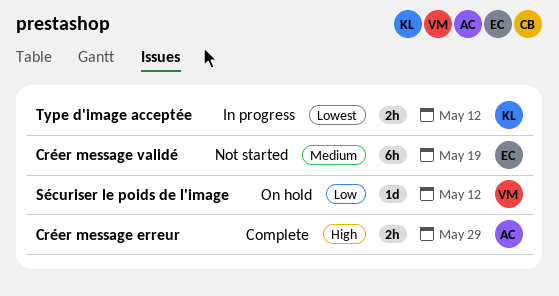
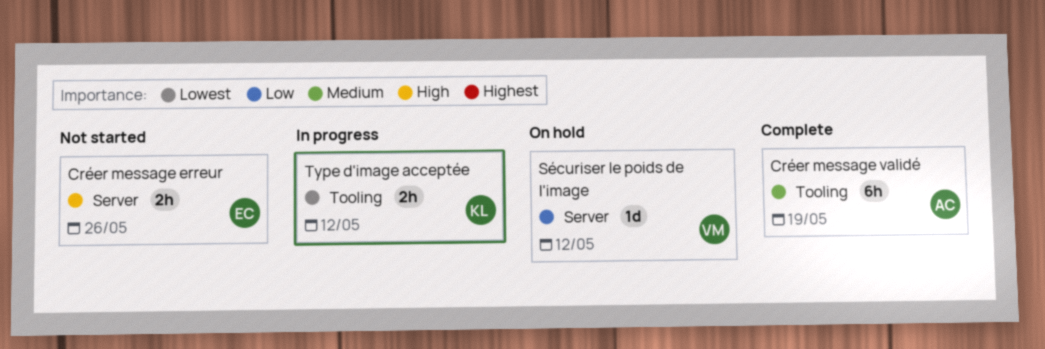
Créer message erreur, status: Complete -> Not started
Créer message erreur, owner: AC -> EC
Créer message erreur, due: May 29 -> May 26
Créer message validé, status: Not started -> Complete
Créer message validé, owner: EC -> AC

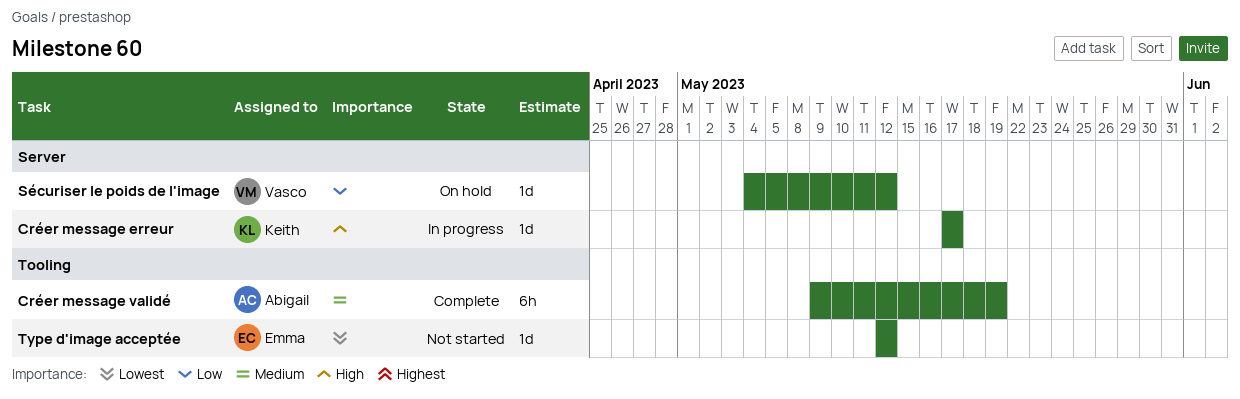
Créer message erreur, status: Not started -> In progress
Créer message erreur, owner: Emma -> Keith
Créer message erreur, estimate: 2h -> 1d
Créer message erreur, due: May 26 -> May 17
Type d'image acceptée, status: In progress -> Not started
Type d'image acceptée, owner: Keith -> Emma
Type d'image acceptée, estimate: 2h -> 1d

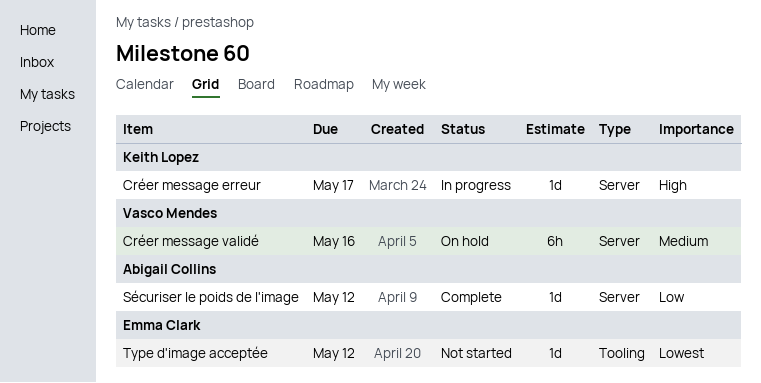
Créer message validé, status: Complete -> On hold
Créer message validé, owner: Abigail Collins -> Vasco Mendes
Créer message validé, label: Tooling -> Server
Créer message validé, due: May 19 -> May 16
Sécuriser le poids de l'image, status: On hold -> Complete
Sécuriser le poids de l'image, owner: Vasco Mendes -> Abigail Collins

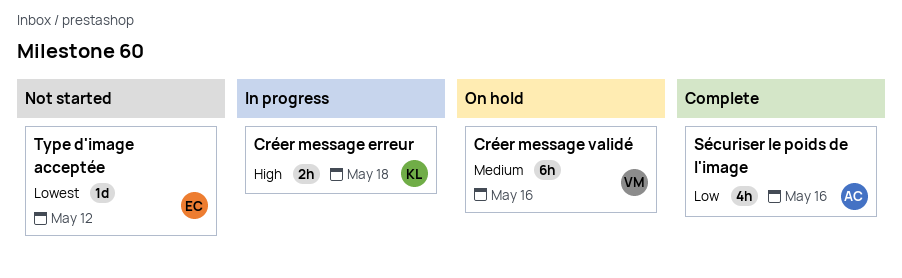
Créer message erreur, estimate: 1d -> 2h
Créer message erreur, due: May 17 -> May 18
Sécuriser le poids de l'image, estimate: 1d -> 4h
Sécuriser le poids de l'image, due: May 12 -> May 16

